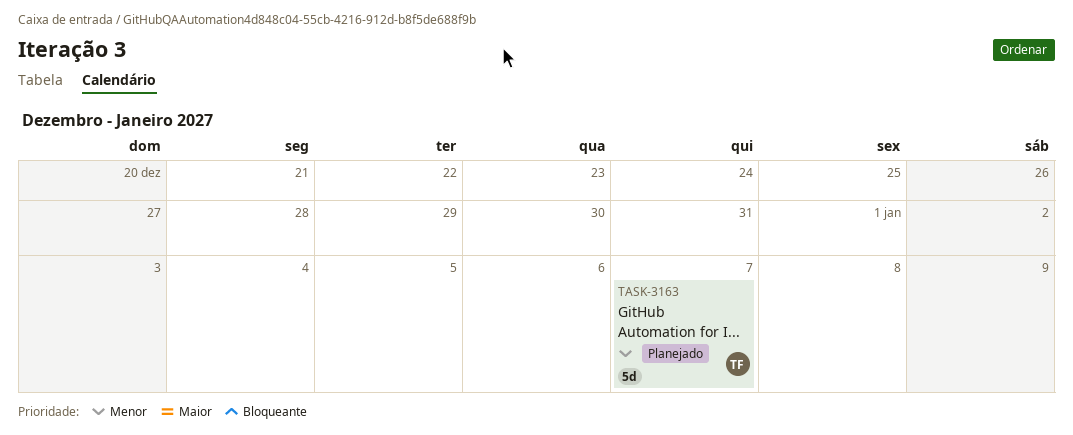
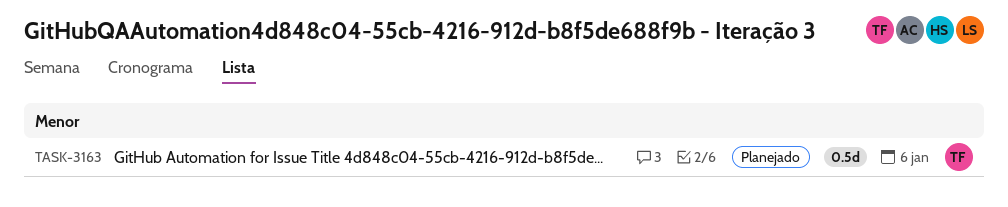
TASK-3163, estimate: 5d -> 0.5d
TASK-3163, due: Jan 7 -> Jan 6

